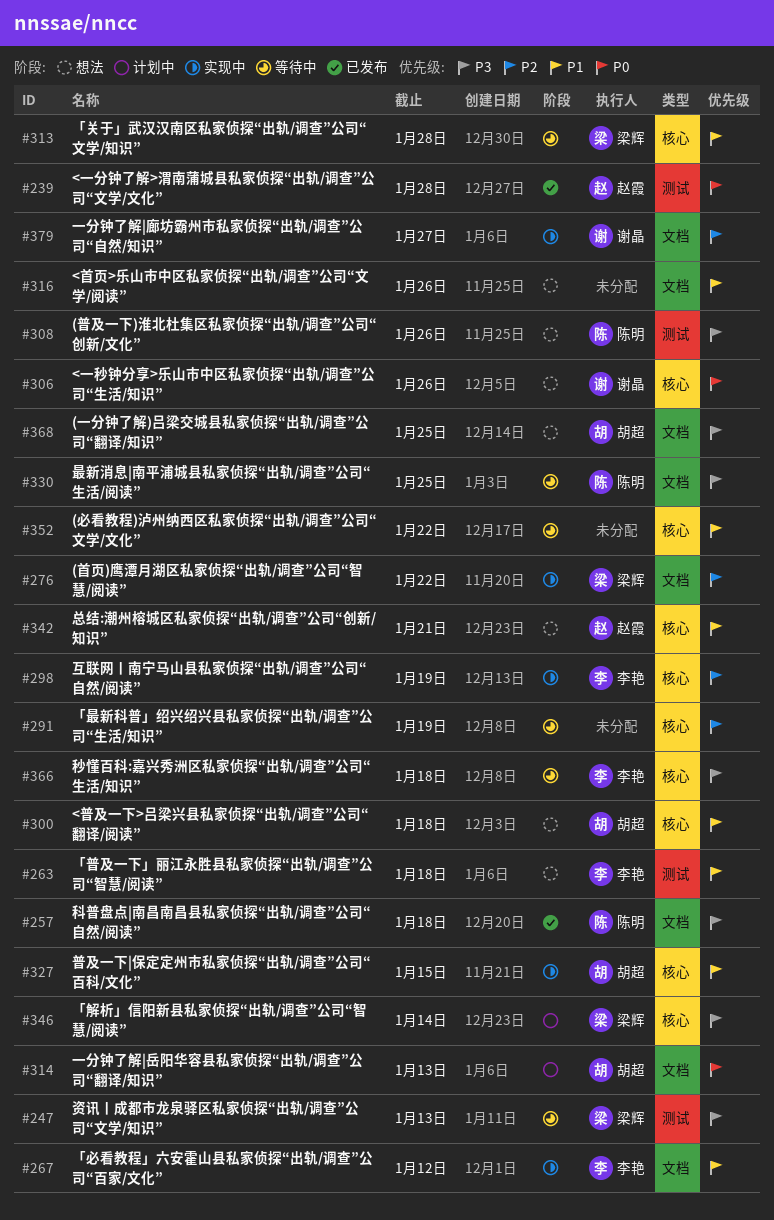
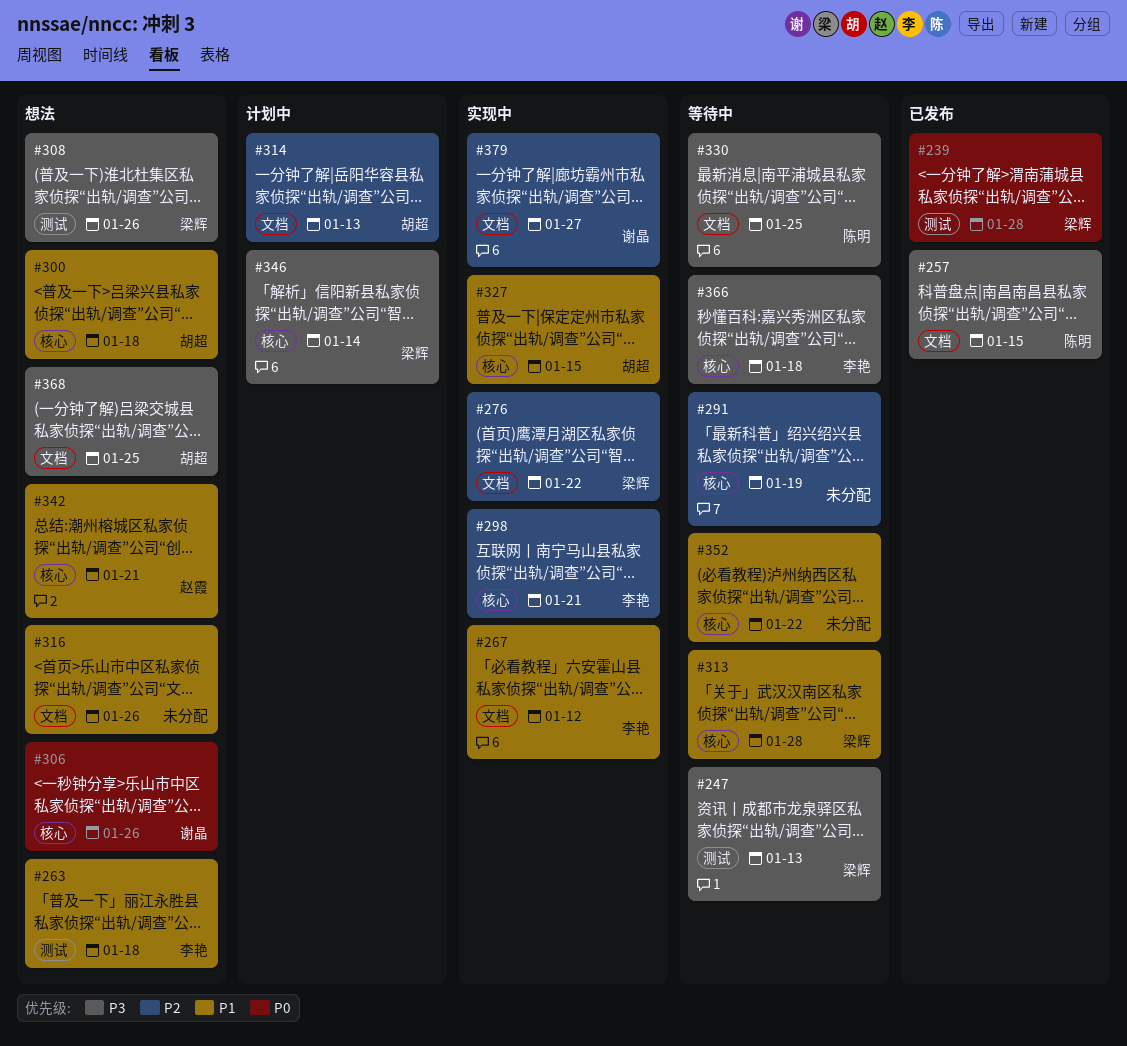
#239, owner: 赵霞 -> 梁辉
#257, due: Jan 18 -> Jan 15
#298, due: Jan 19 -> Jan 21
#308, owner: 陈明 -> 梁辉
#314, priority: P0 -> P2

